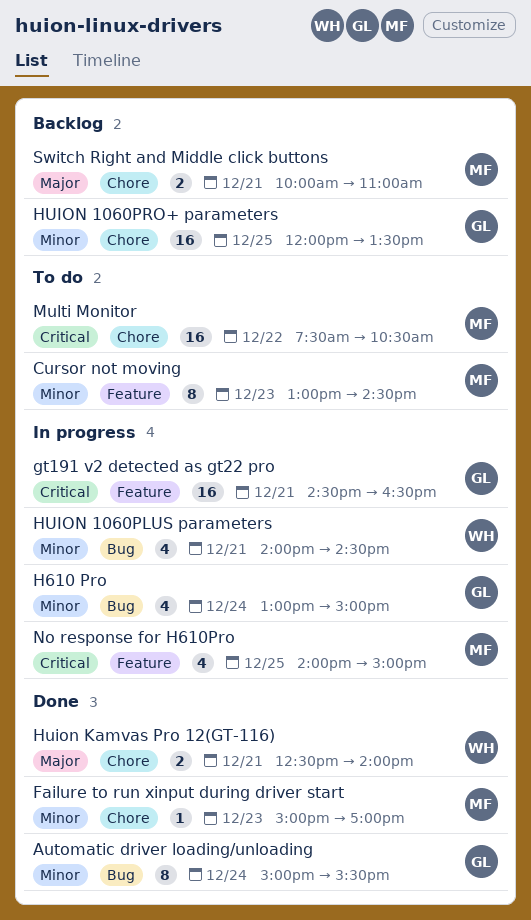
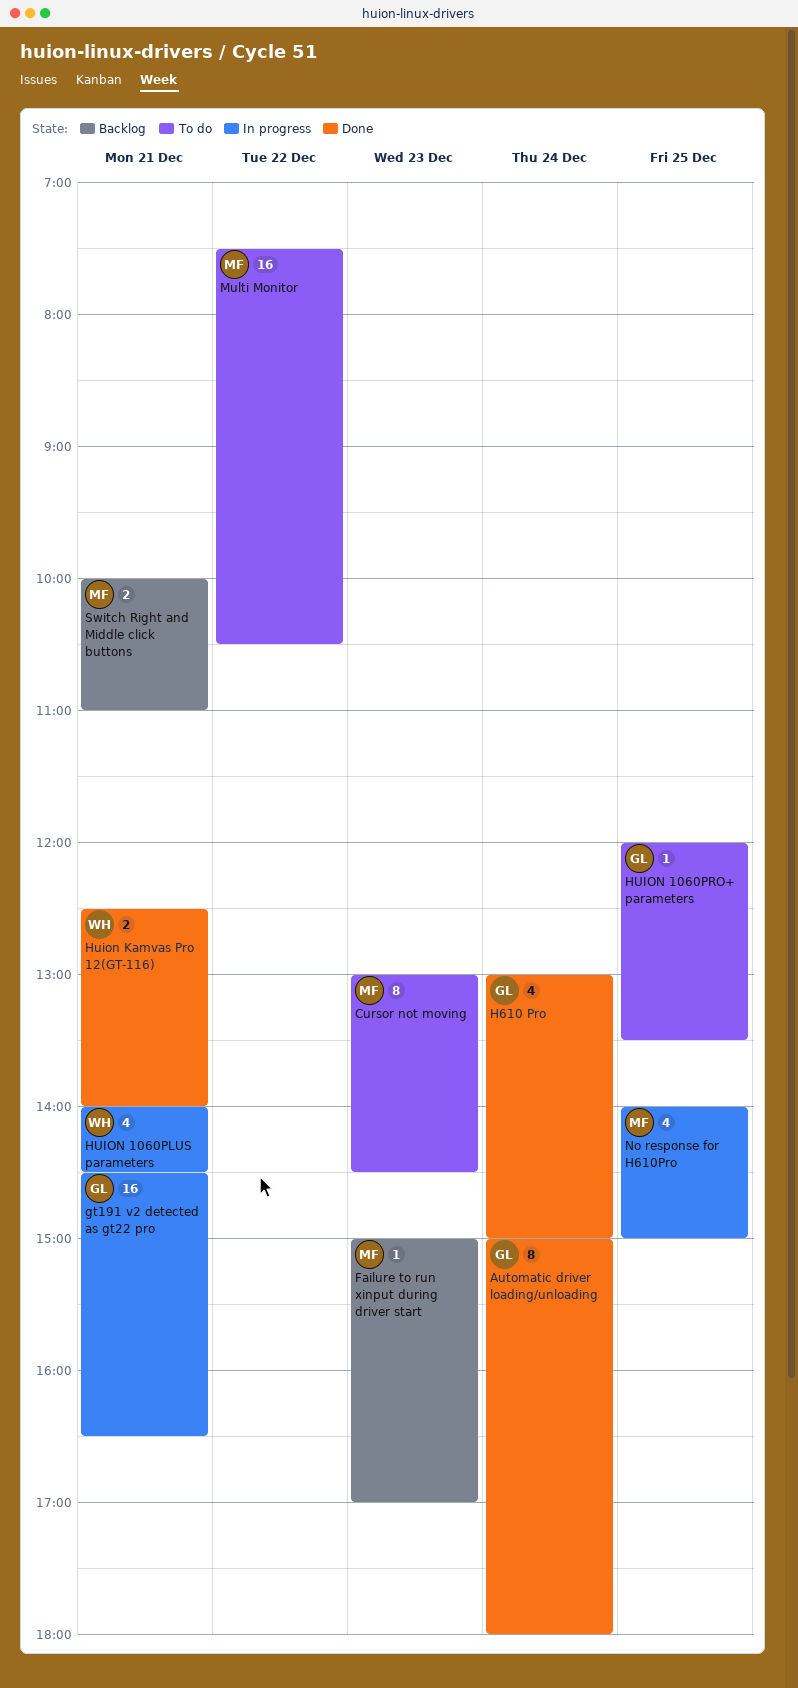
Automatic driver loading/unloading, ends: 15:30 -> 18:00
Failure to run xinput during driver start, status: Done -> Backlog
H610 Pro, status: In progress -> Done
HUION 1060PRO+ parameters, status: Backlog -> To do
HUION 1060PRO+ parameters, estimate: 16 -> 1

